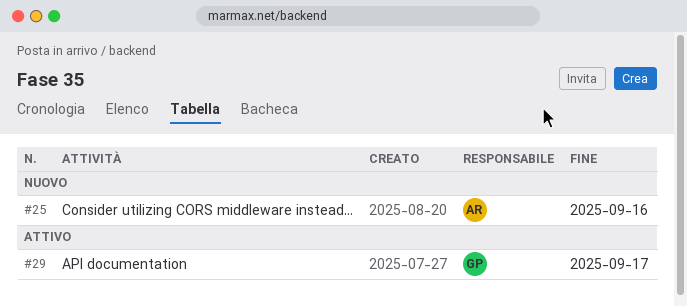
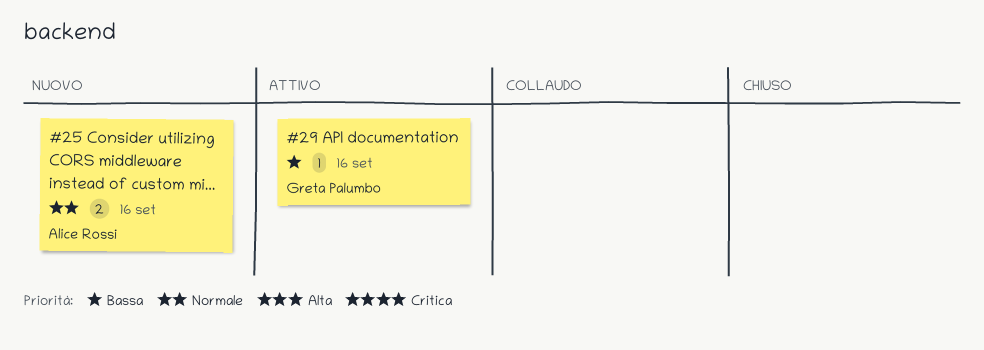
#29, due: Sep 17 -> Sep 16

